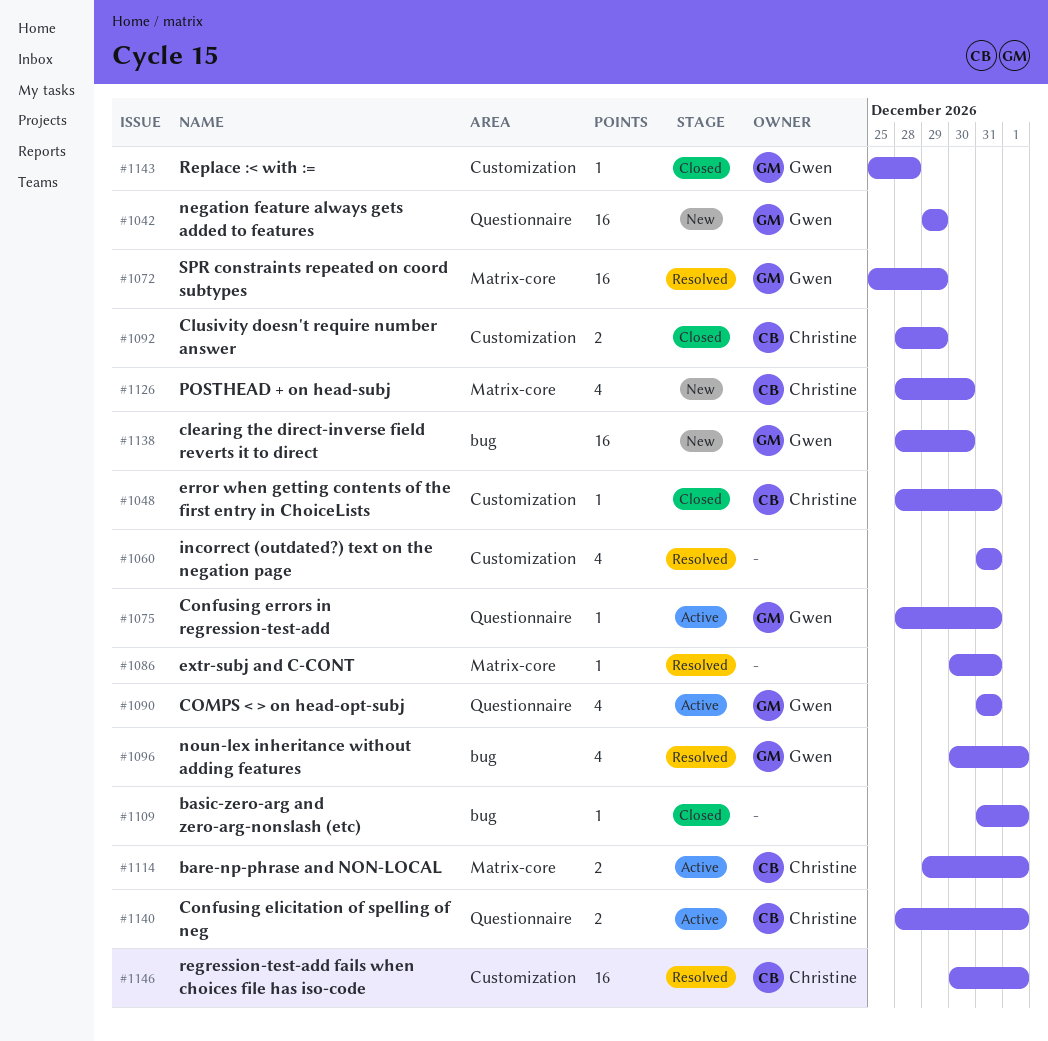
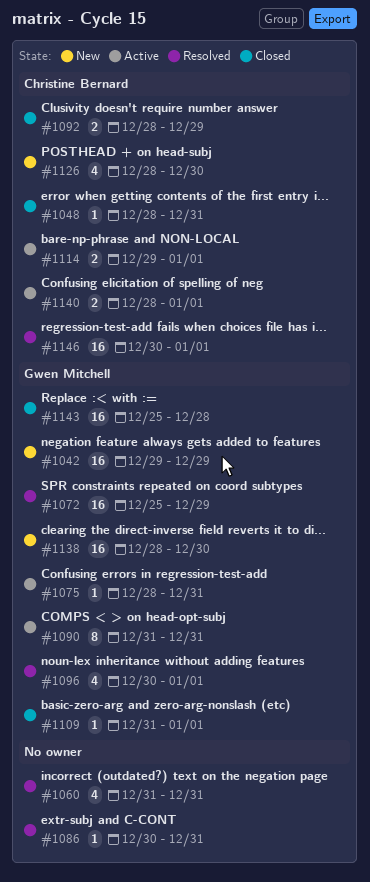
#1090, estimate: 4 -> 8
#1109, owner: none -> Gwen Mitchell
#1143, estimate: 1 -> 16

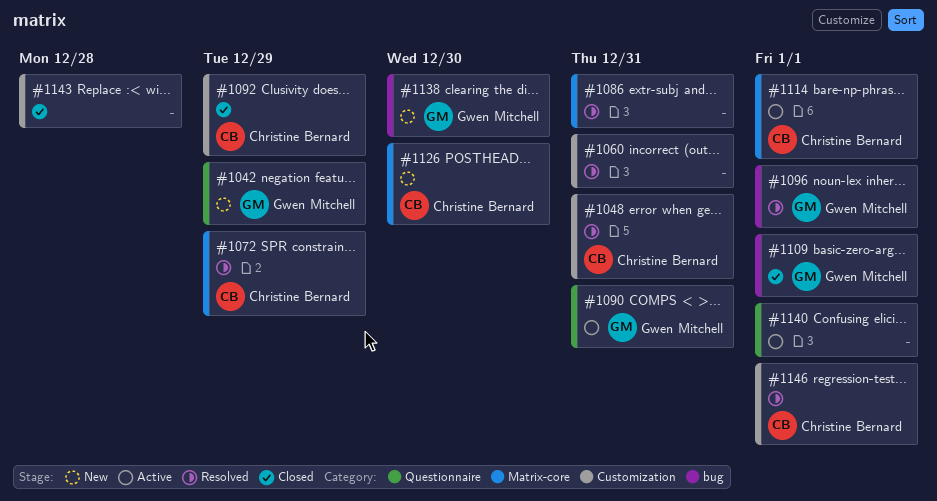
#1048, status: Closed -> Resolved
#1072, owner: Gwen Mitchell -> Christine Bernard
#1075: present -> none
#1140, owner: Christine Bernard -> none
#1143, owner: Gwen Mitchell -> none

